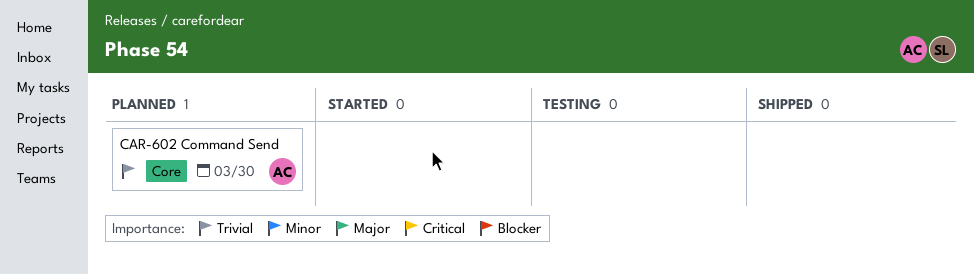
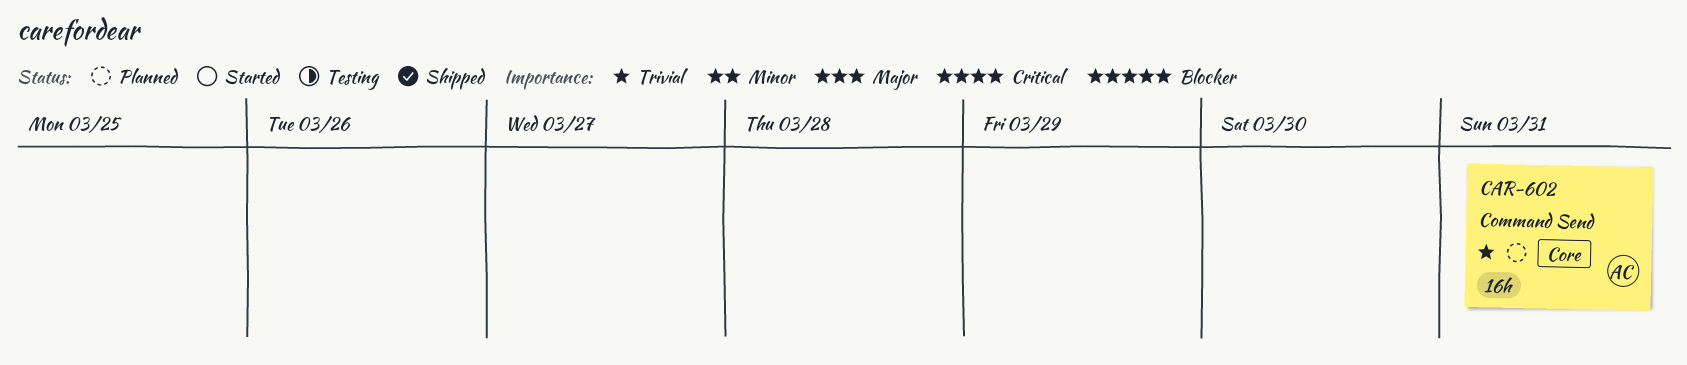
CAR-602, due: Mar 30 -> Mar 31

